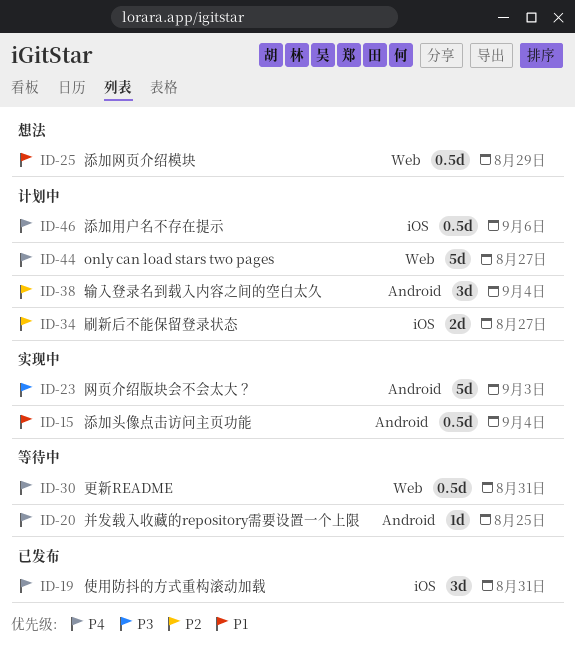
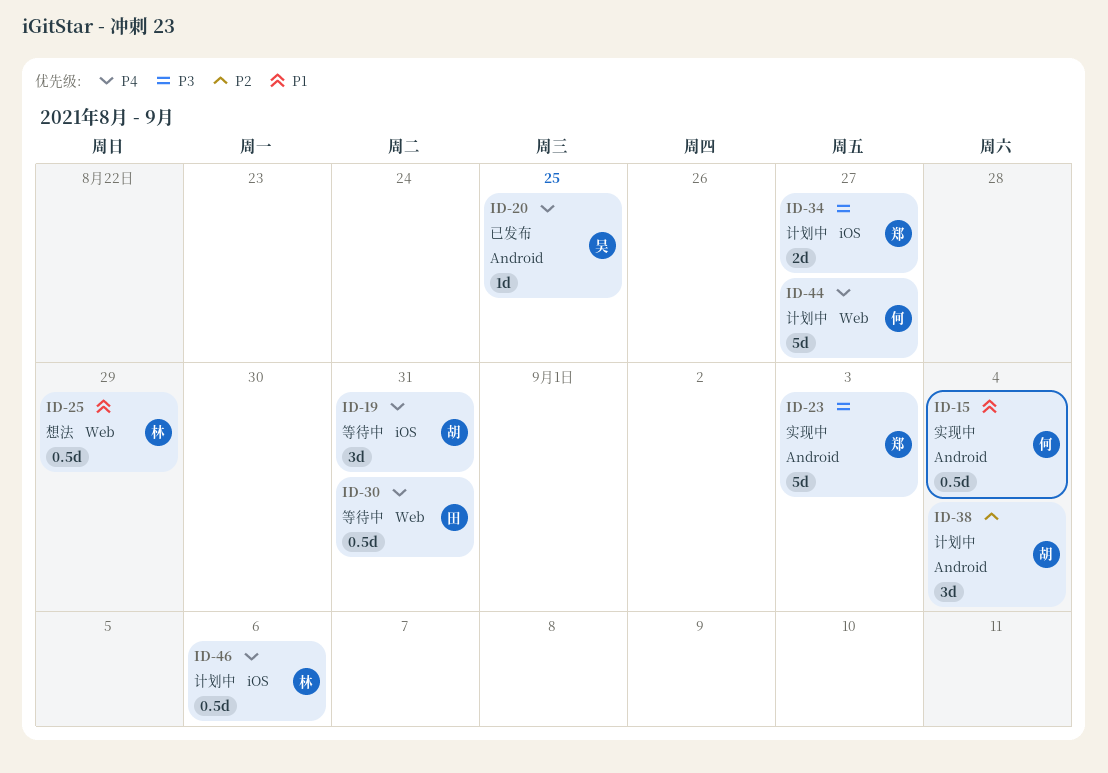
ID-19, status: 已发布 -> 等待中
ID-20, status: 等待中 -> 已发布
ID-34, priority: P2 -> P3

